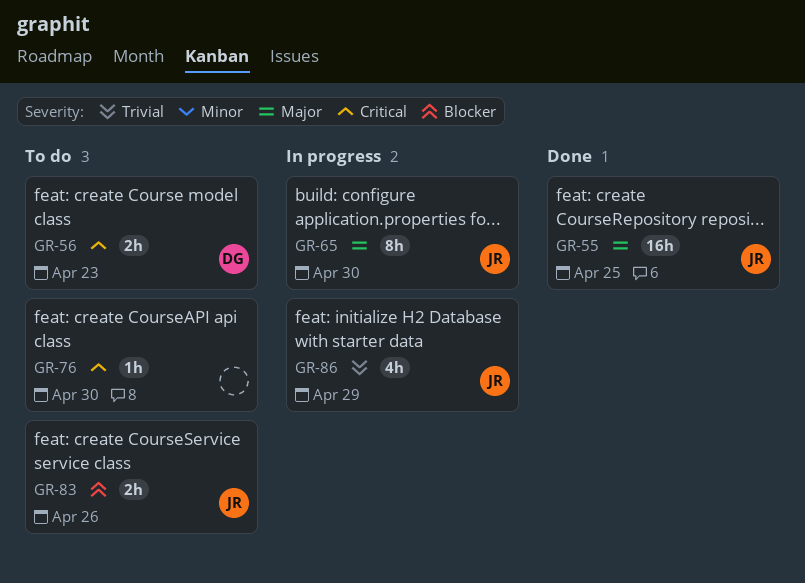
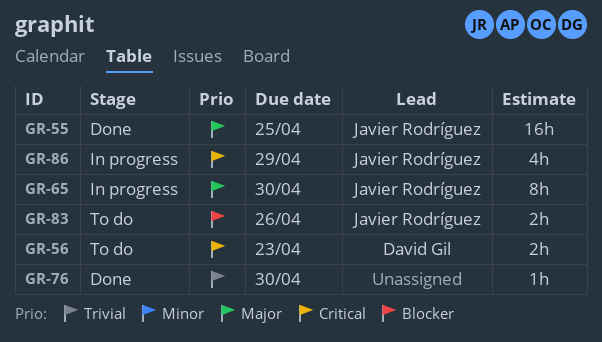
GR-76, status: To do -> Done
GR-76, priority: Critical -> Trivial
GR-86, priority: Trivial -> Critical

